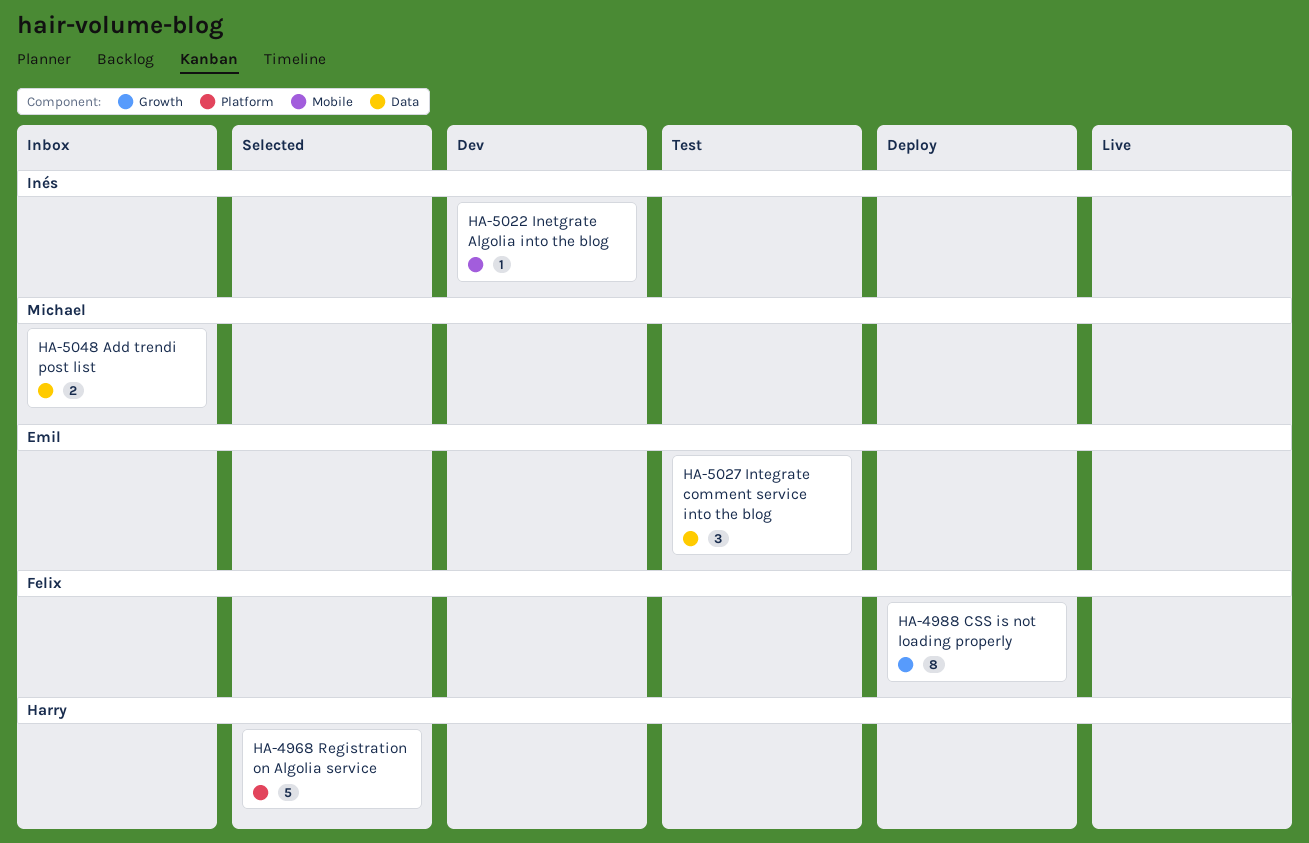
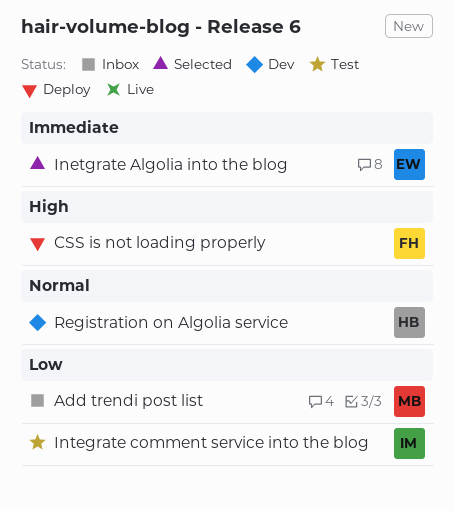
Inetgrate Algolia into the blog, status: Dev -> Selected
Inetgrate Algolia into the blog, owner: Inés -> Emil
Integrate comment service into the blog, owner: Emil -> Inés
Registration on Algolia service, status: Selected -> Dev

